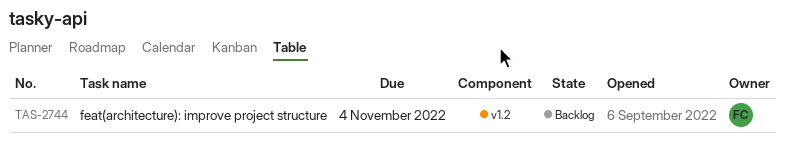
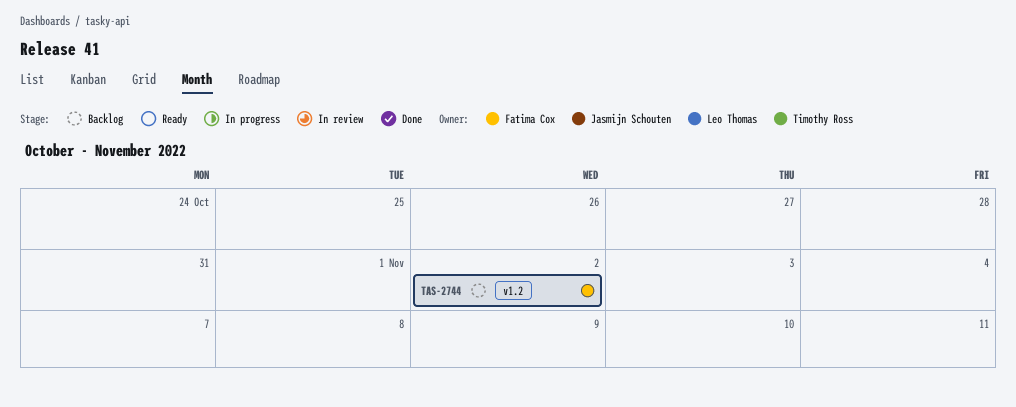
TAS-2744, due: Nov 4 -> Nov 2

